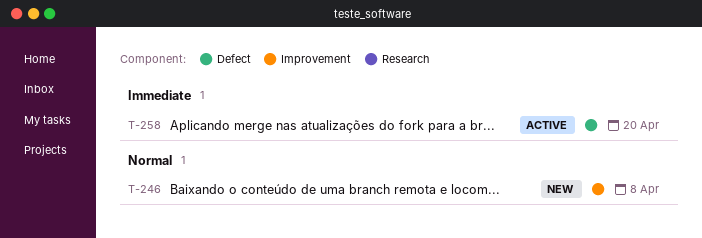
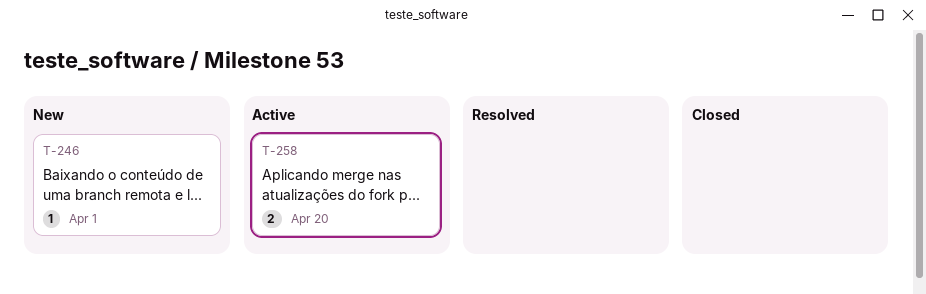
T-246, due: Apr 8 -> Apr 1

